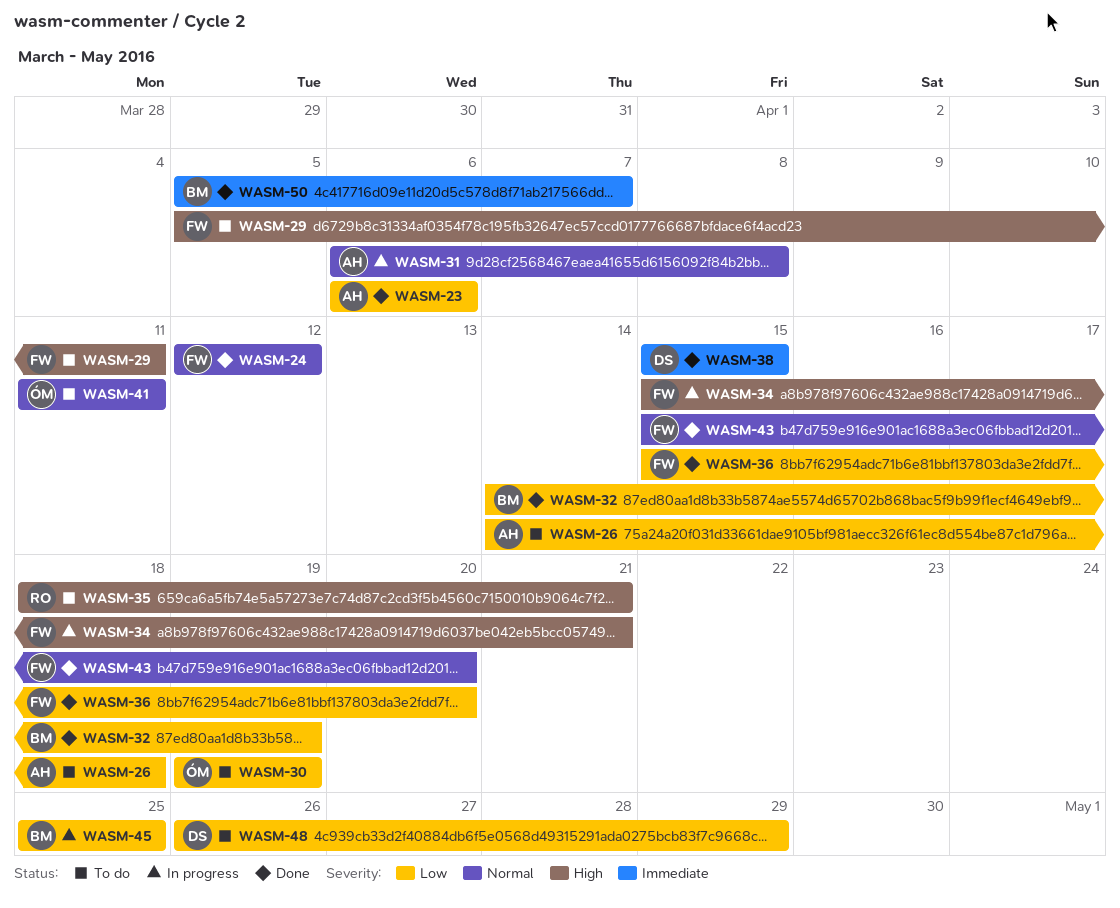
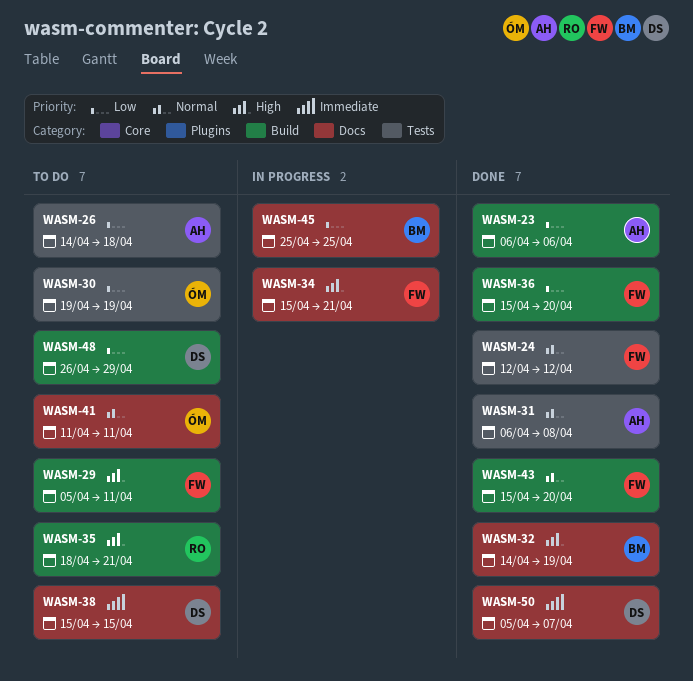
WASM-31, status: In progress -> Done
WASM-32, priority: Low -> High
WASM-38, status: Done -> To do
WASM-50, owner: BM -> DS

